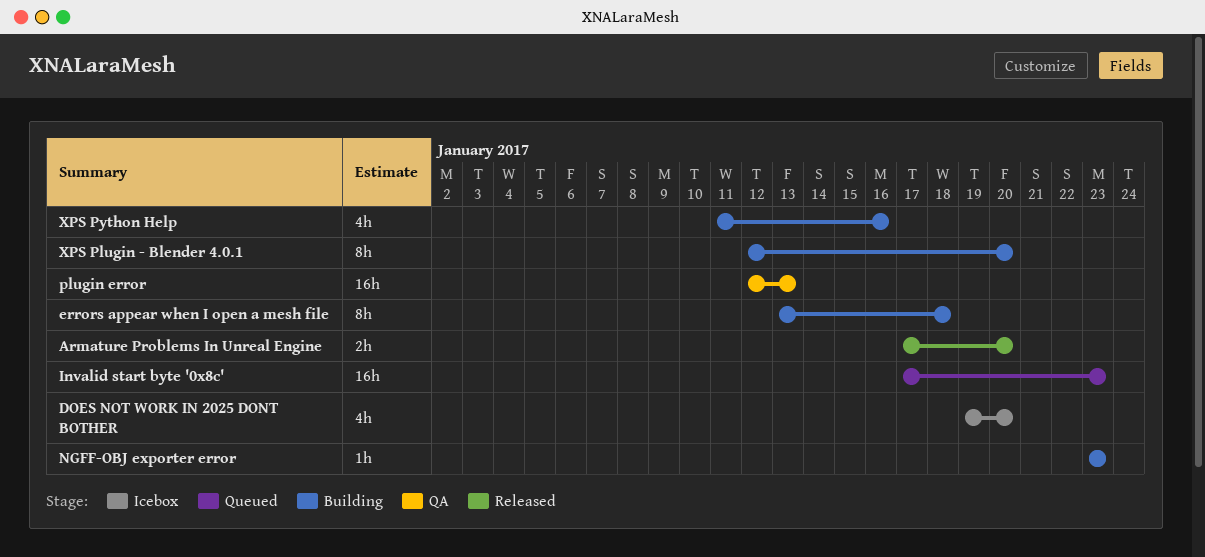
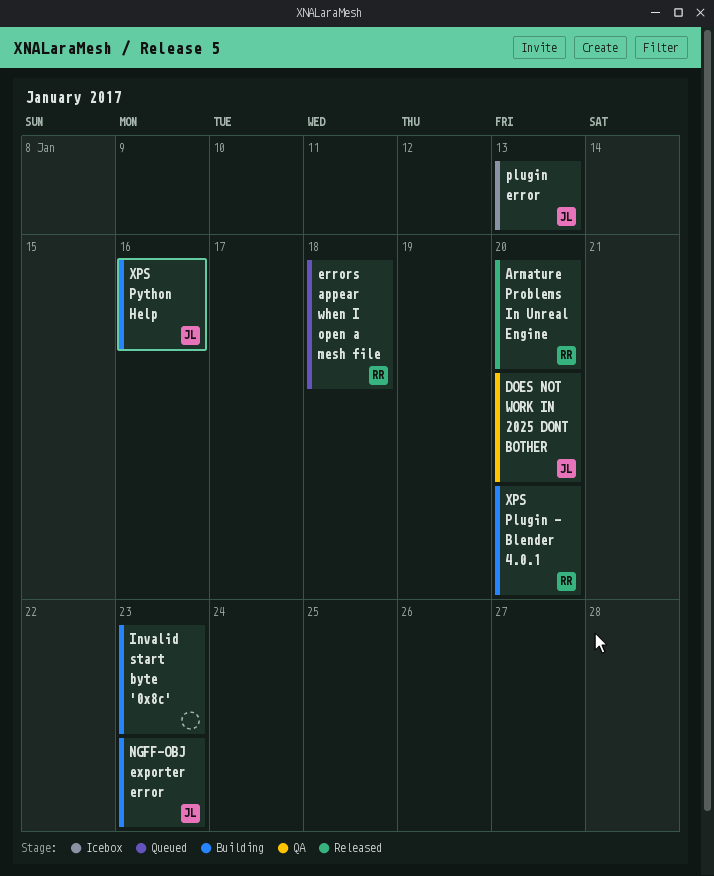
DOES NOT WORK IN 2025 DONT BOTHER, status: Icebox -> QA
errors appear when I open a mesh file, status: Building -> Queued
Invalid start byte '0x8c', status: Queued -> Building
plugin error, status: QA -> Icebox

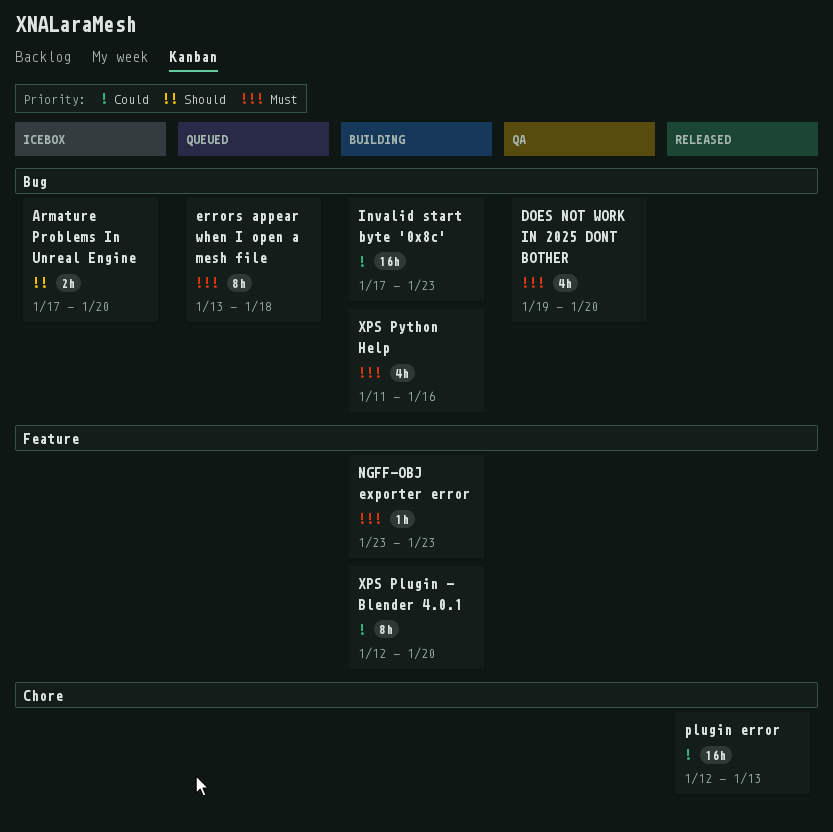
Armature Problems In Unreal Engine, status: Released -> Icebox
plugin error, status: Icebox -> Released

